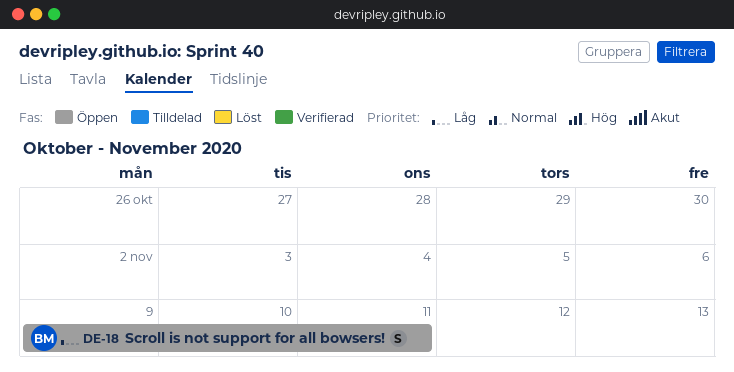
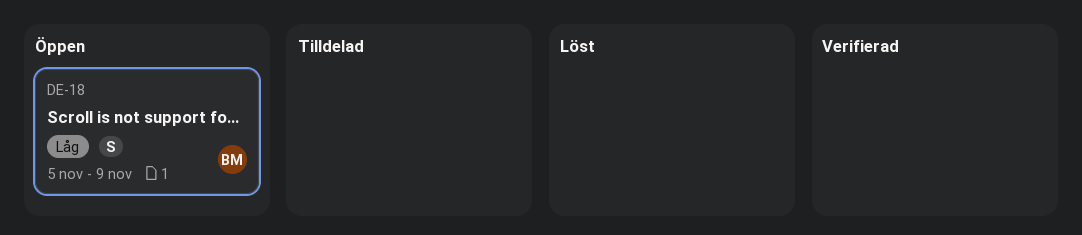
DE-18, start: Nov 9 -> Nov 5
DE-18, due: Nov 11 -> Nov 9

